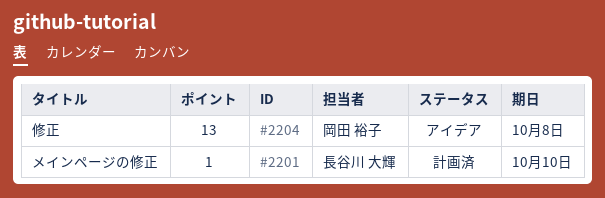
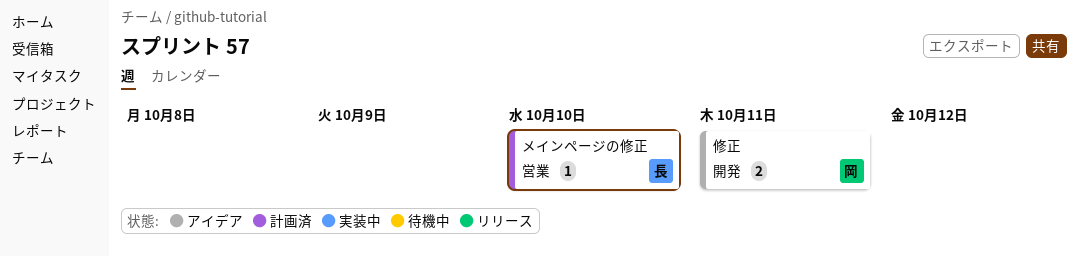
修正, estimate: 13 -> 2
修正, due: Oct 8 -> Oct 11

